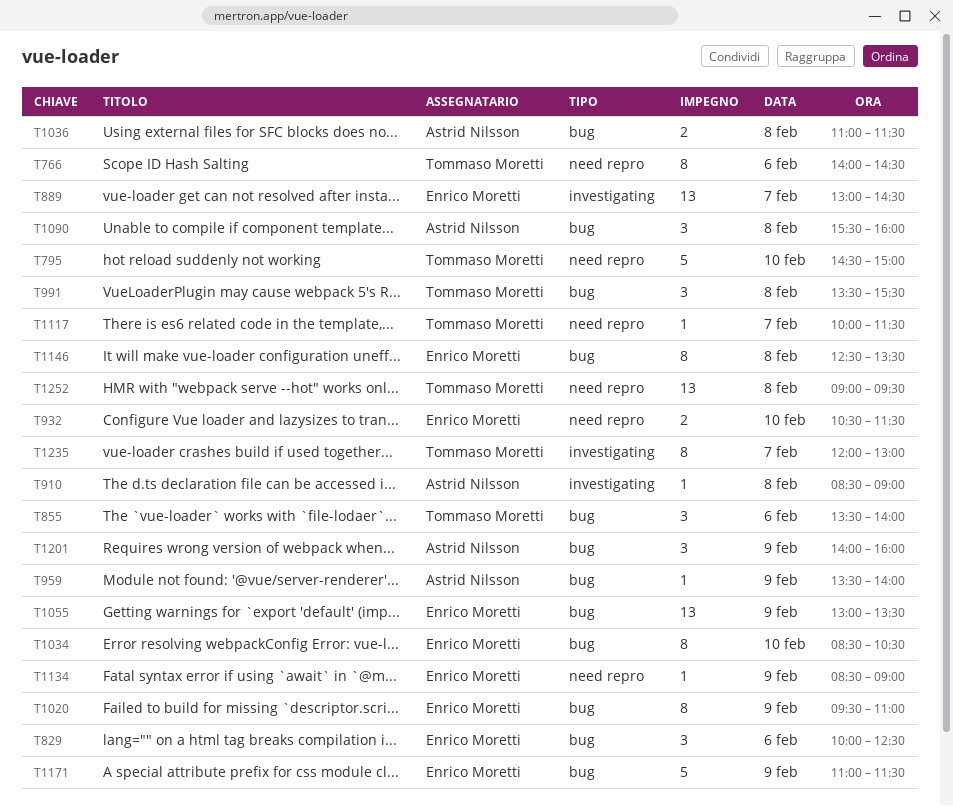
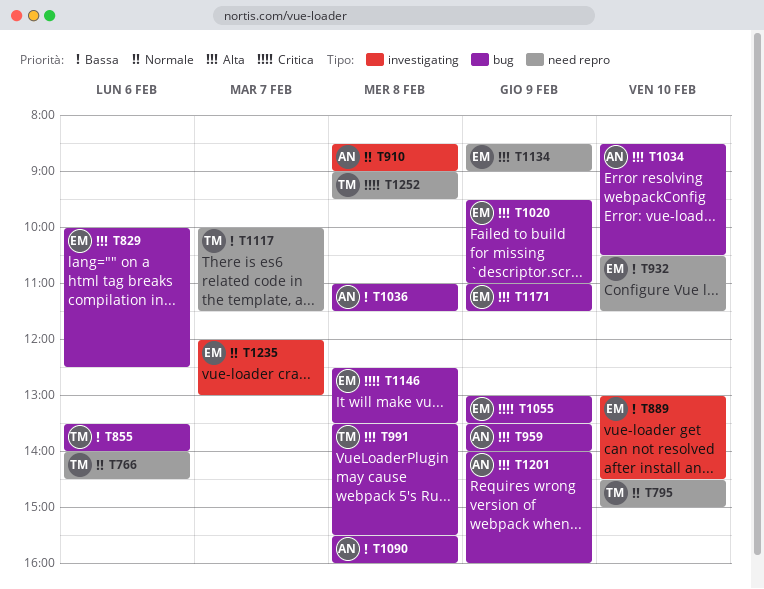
T889, day: Feb 7 -> Feb 10
T1034, owner: Enrico Moretti -> Astrid Nilsson
T1235, owner: Tommaso Moretti -> Enrico Moretti

